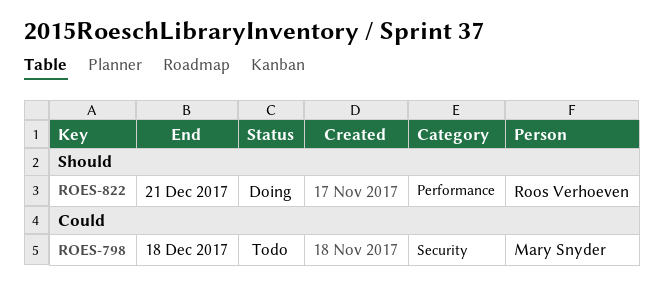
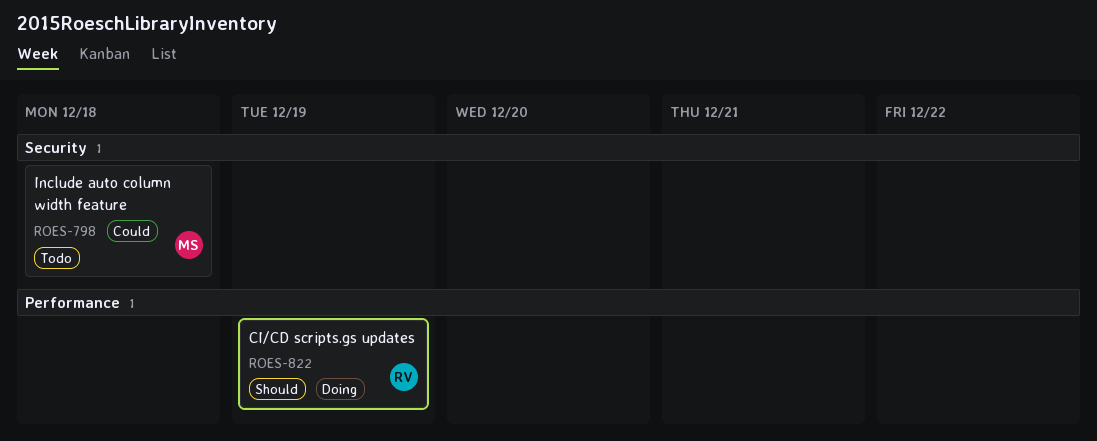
ROES-822, due: Dec 21 -> Dec 19

